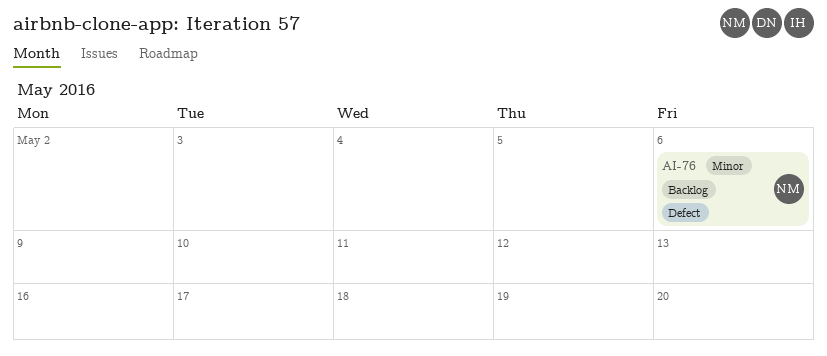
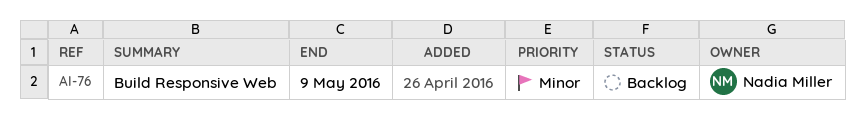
AI-76, due: May 6 -> May 9

